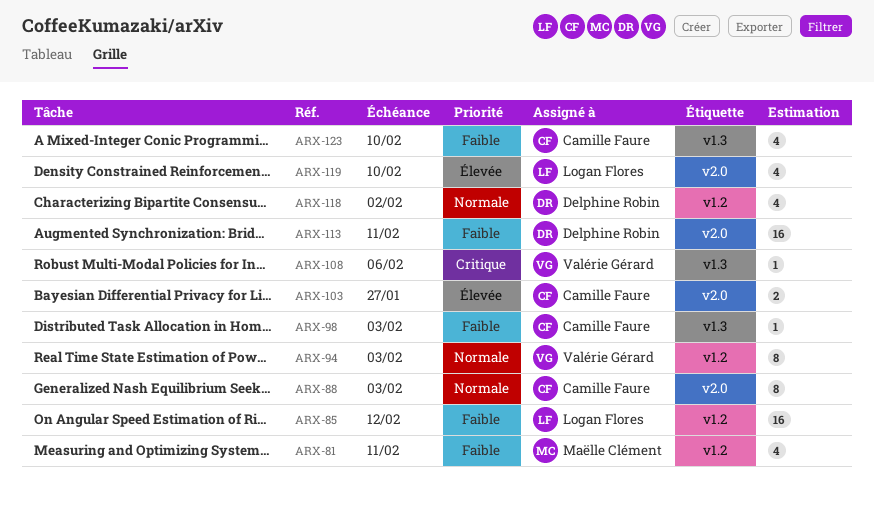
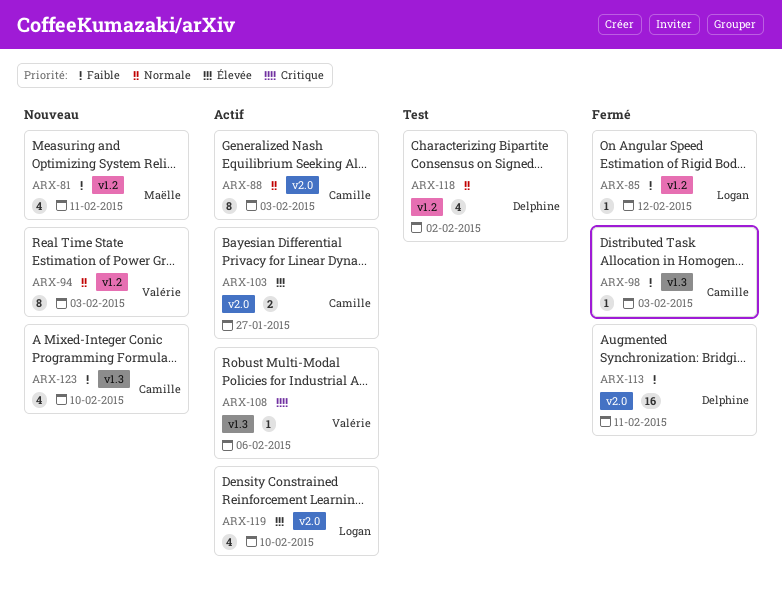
ARX-85, estimate: 16 -> 1

